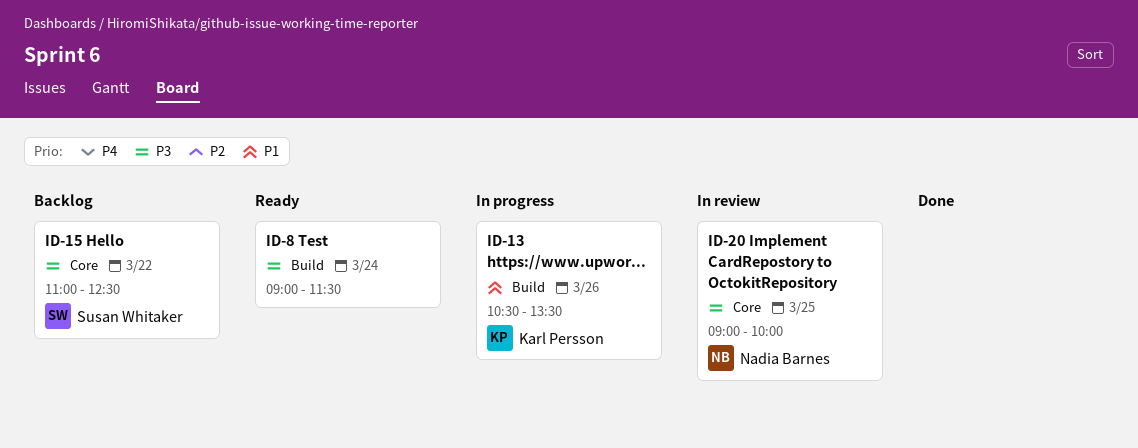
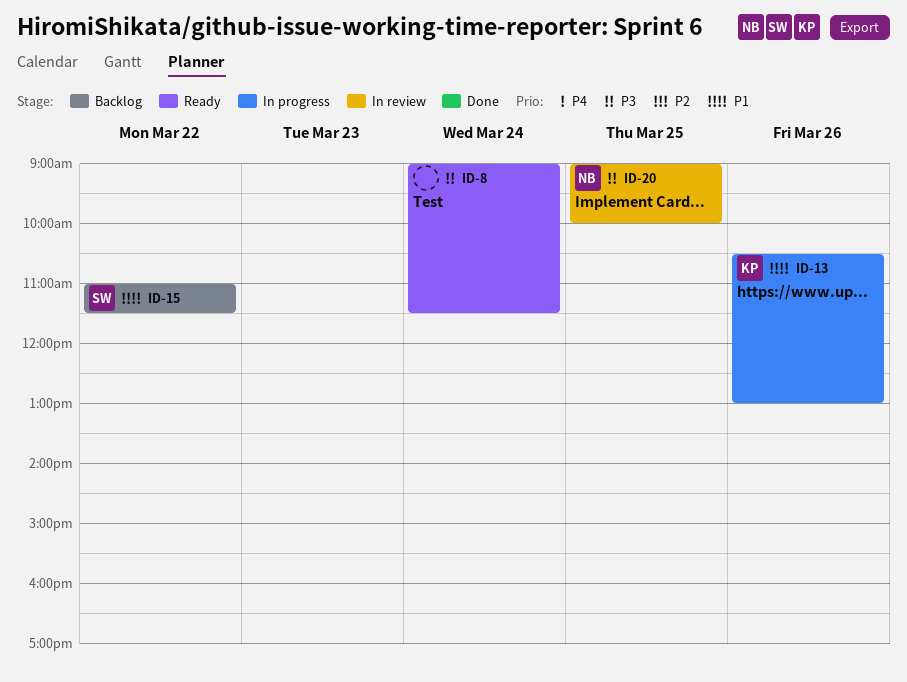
ID-13, ends: 13:30 -> 13:00
ID-15, priority: P3 -> P1
ID-15, ends: 12:30 -> 11:30

